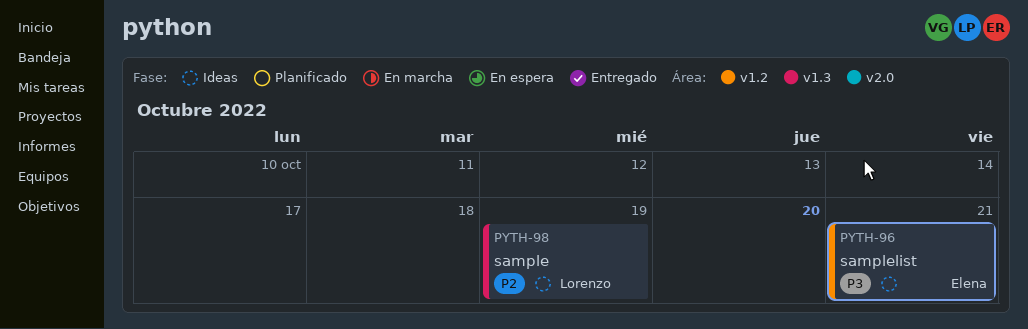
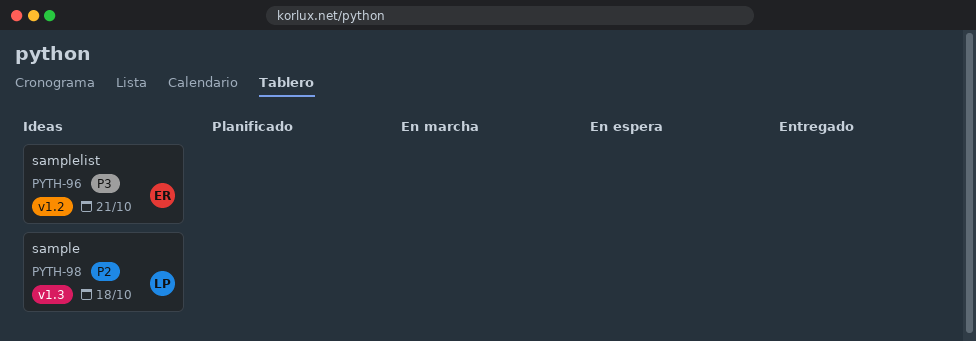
PYTH-98, due: Oct 19 -> Oct 18

